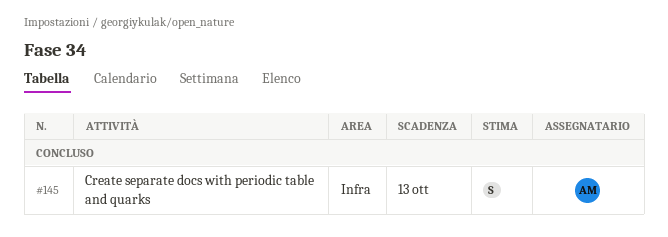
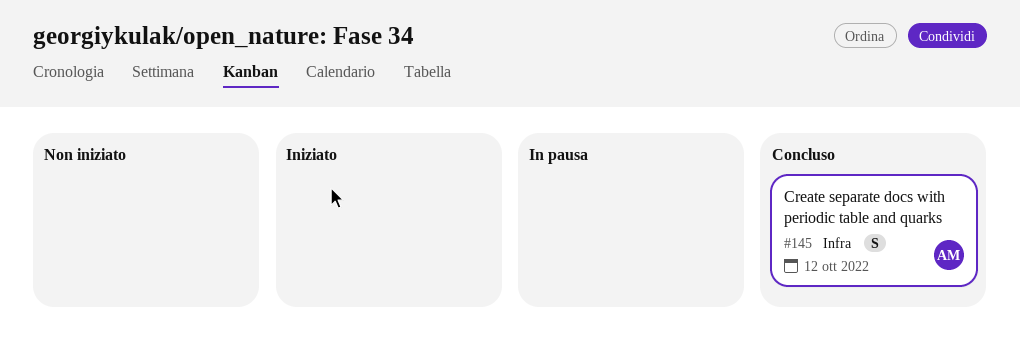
#145, due: Oct 13 -> Oct 12

